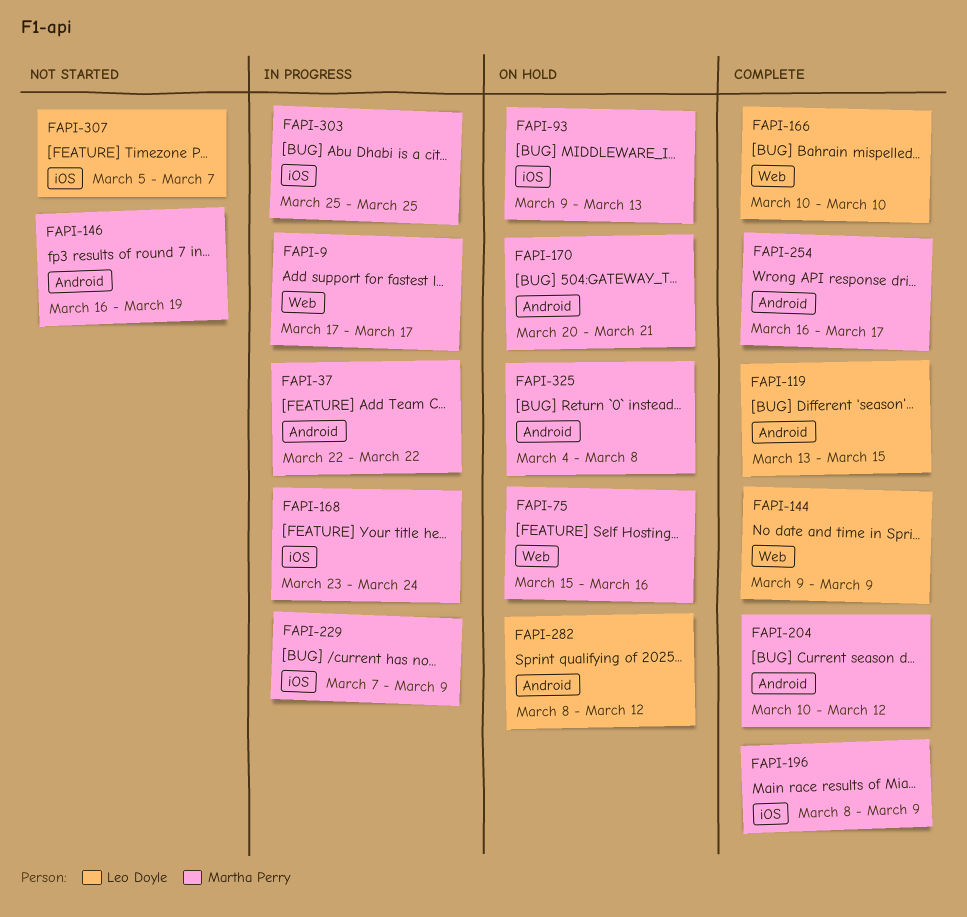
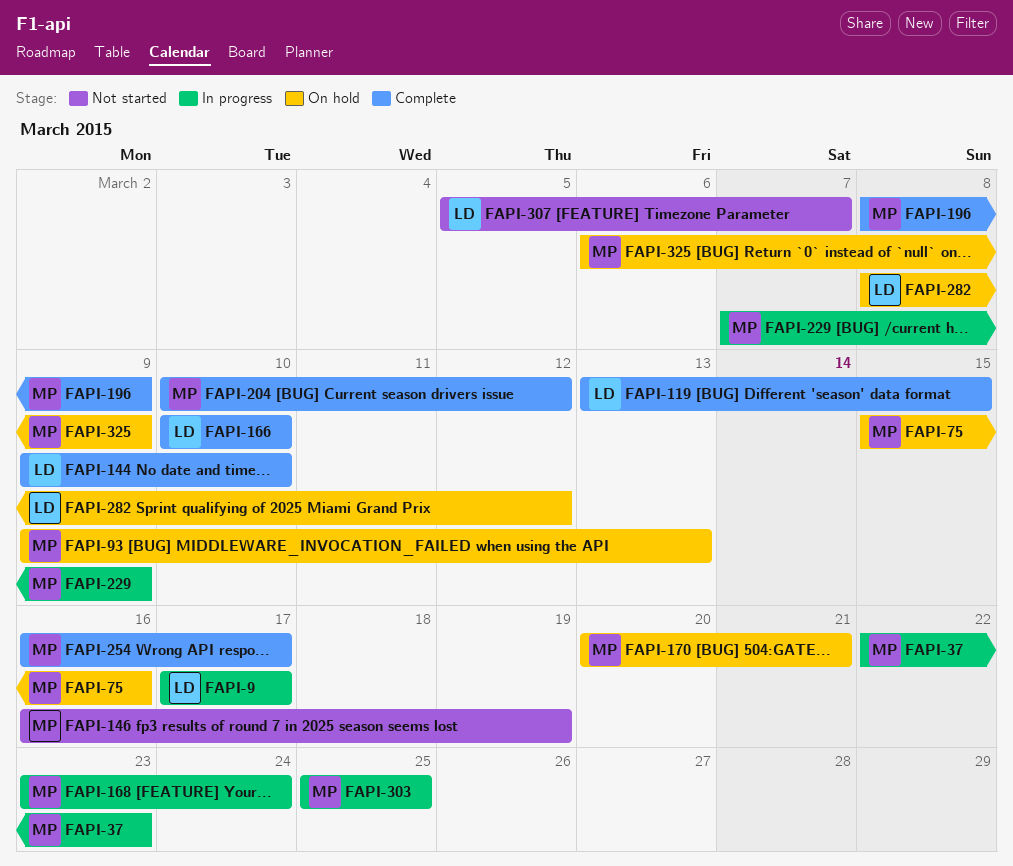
FAPI-9, owner: Martha Perry -> Leo Doyle
FAPI-37, due: Mar 22 -> Mar 23
FAPI-144, due: Mar 9 -> Mar 10
FAPI-325, start: Mar 4 -> Mar 6
FAPI-325, due: Mar 8 -> Mar 9

